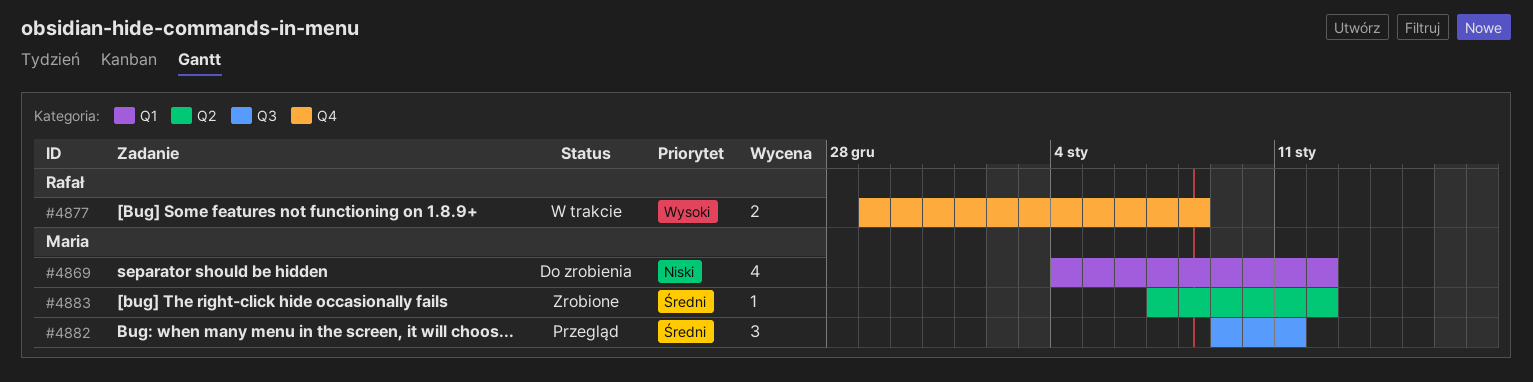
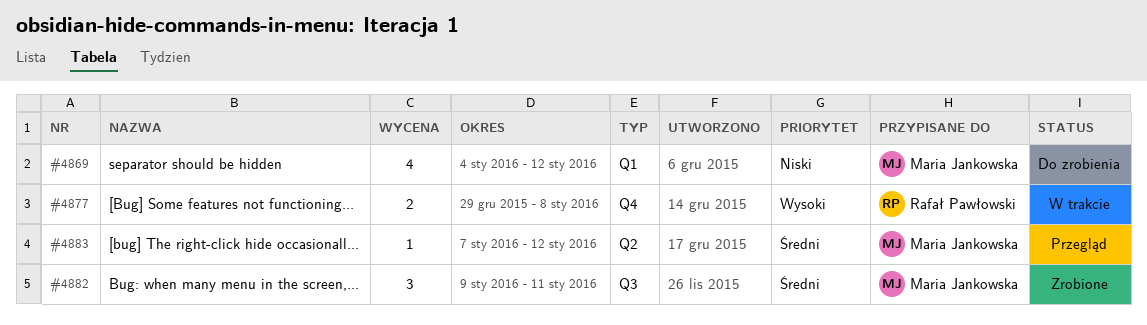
#4882, status: Przegląd -> Zrobione
#4883, status: Zrobione -> Przegląd

